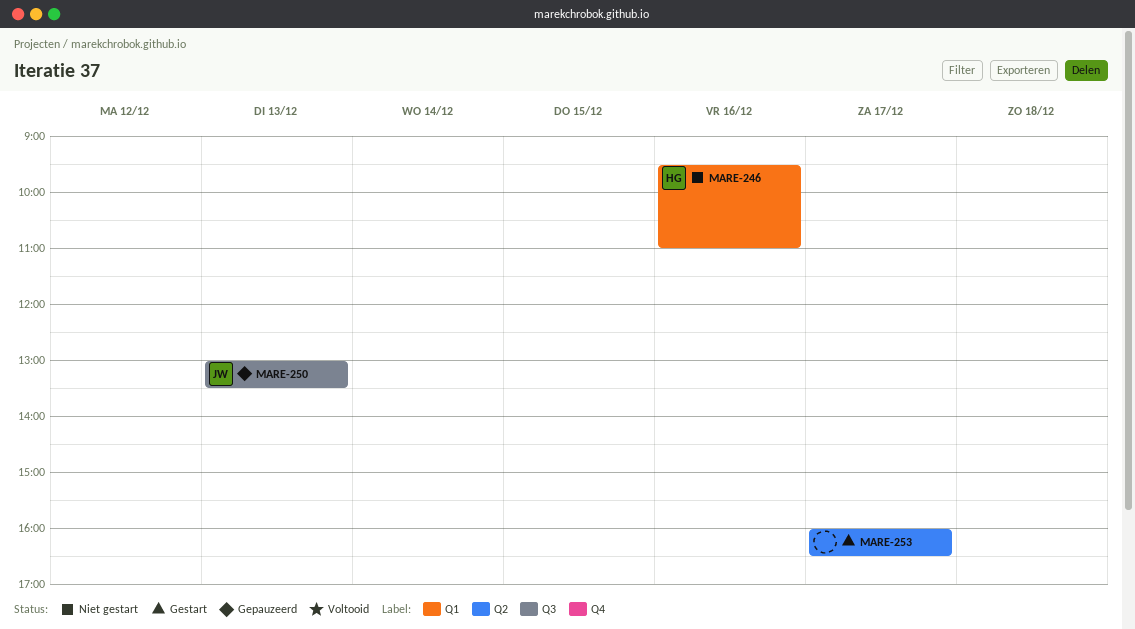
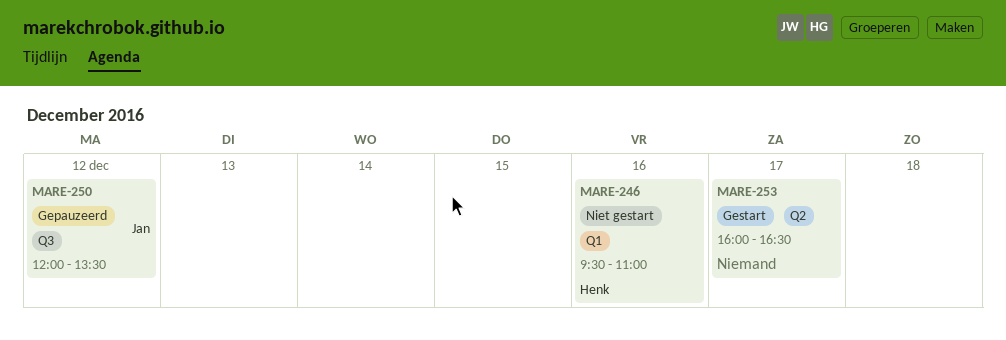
MARE-250, day: Dec 13 -> Dec 12
MARE-250, begins: 13:00 -> 12:00

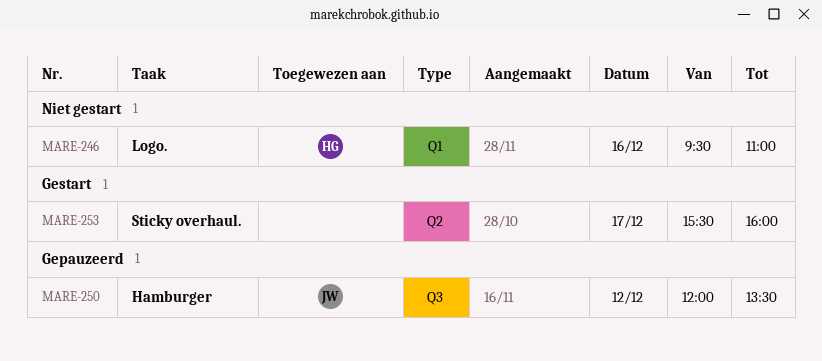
MARE-253, begins: 16:00 -> 15:30
MARE-253, ends: 16:30 -> 16:00

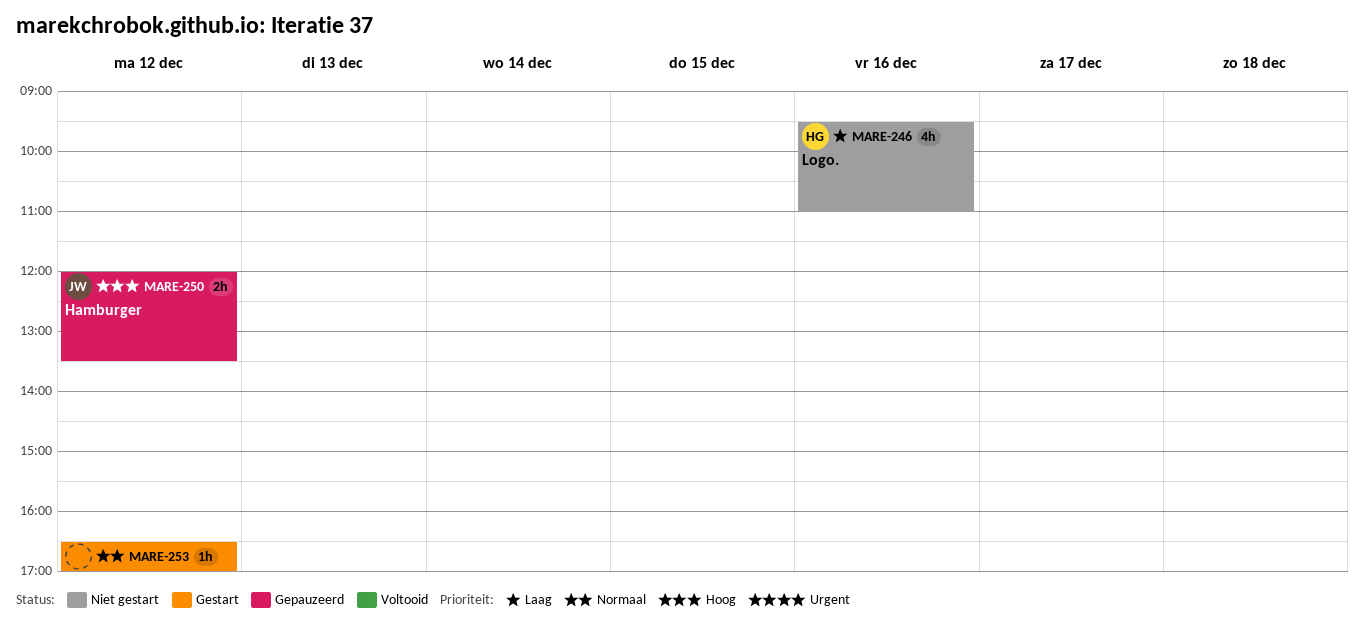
MARE-253, day: Dec 17 -> Dec 12
MARE-253, begins: 15:30 -> 16:30
MARE-253, ends: 16:00 -> 17:00

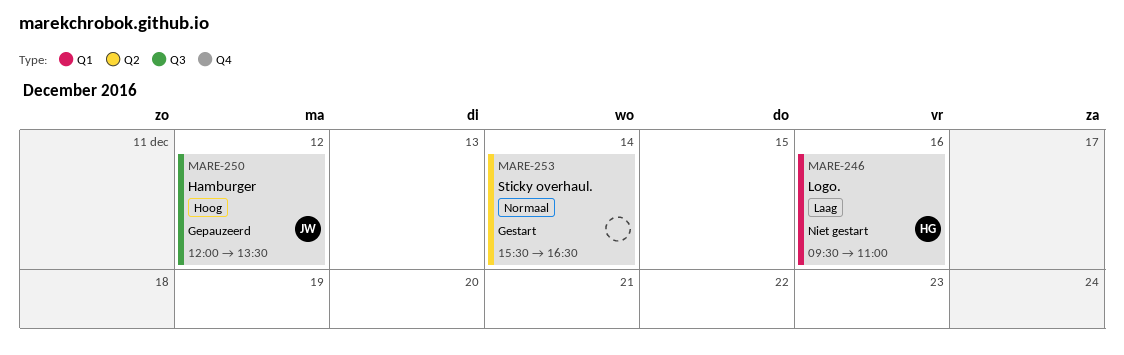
MARE-253, day: Dec 12 -> Dec 14
MARE-253, begins: 16:30 -> 15:30
MARE-253, ends: 17:00 -> 16:30

